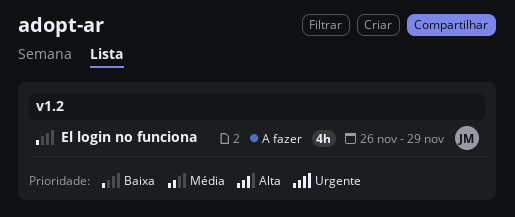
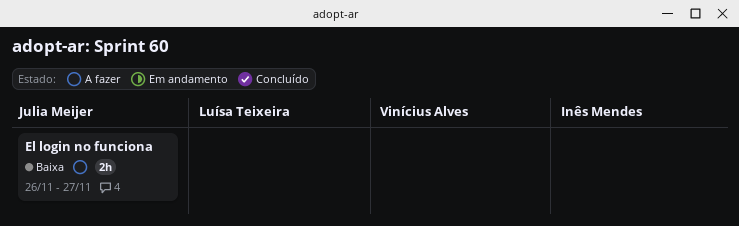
El login no funciona, estimate: 4h -> 2h
El login no funciona, due: Nov 29 -> Nov 27

